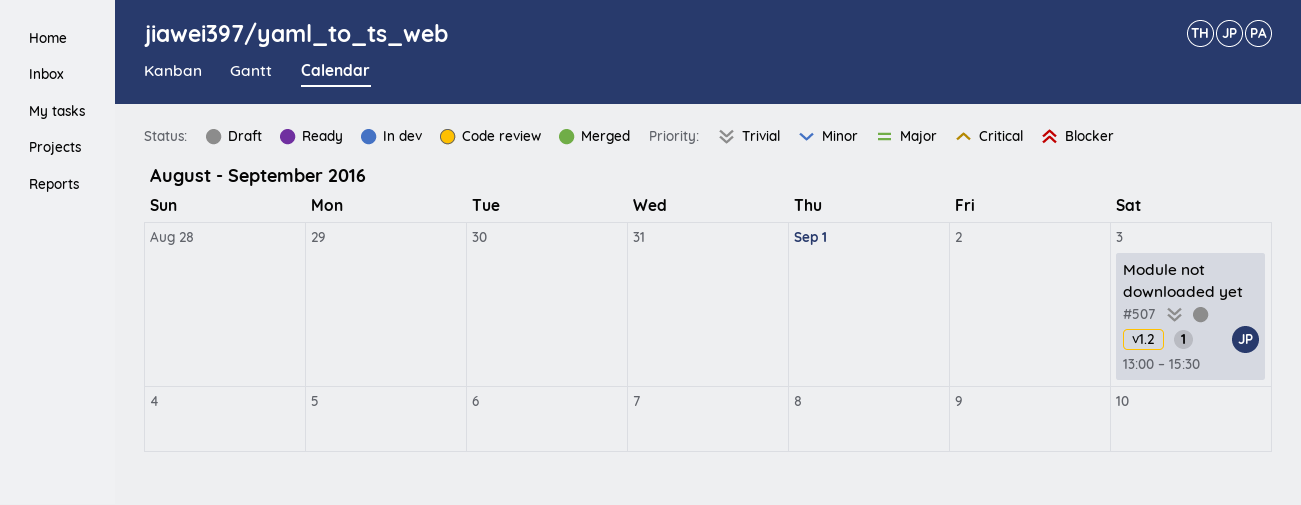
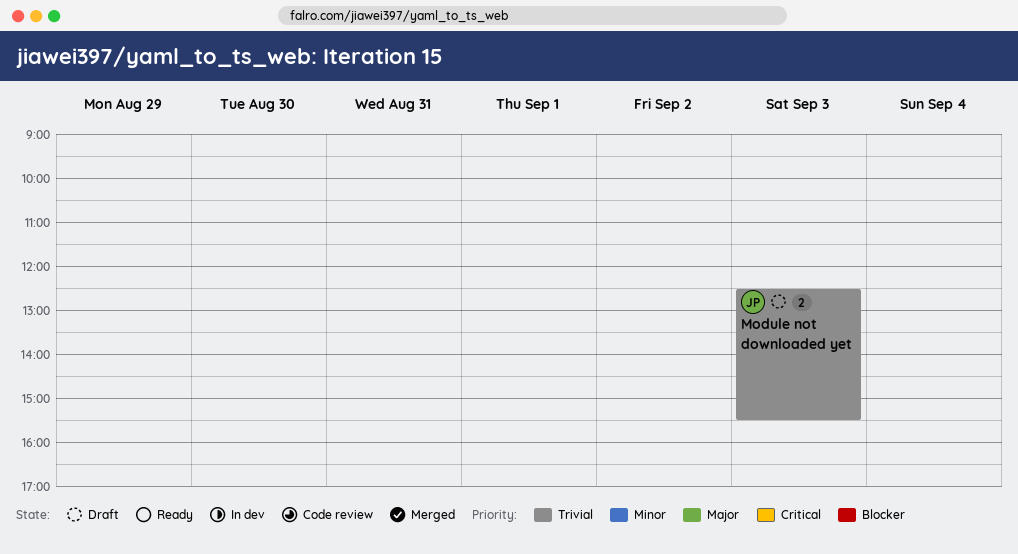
Module not downloaded yet, estimate: 1 -> 2
Module not downloaded yet, begins: 13:00 -> 12:30

